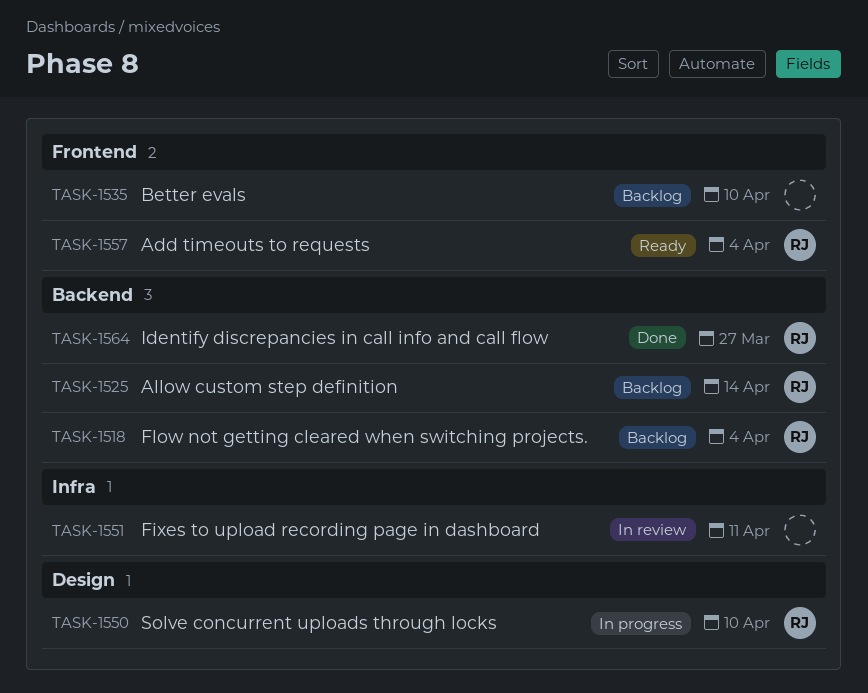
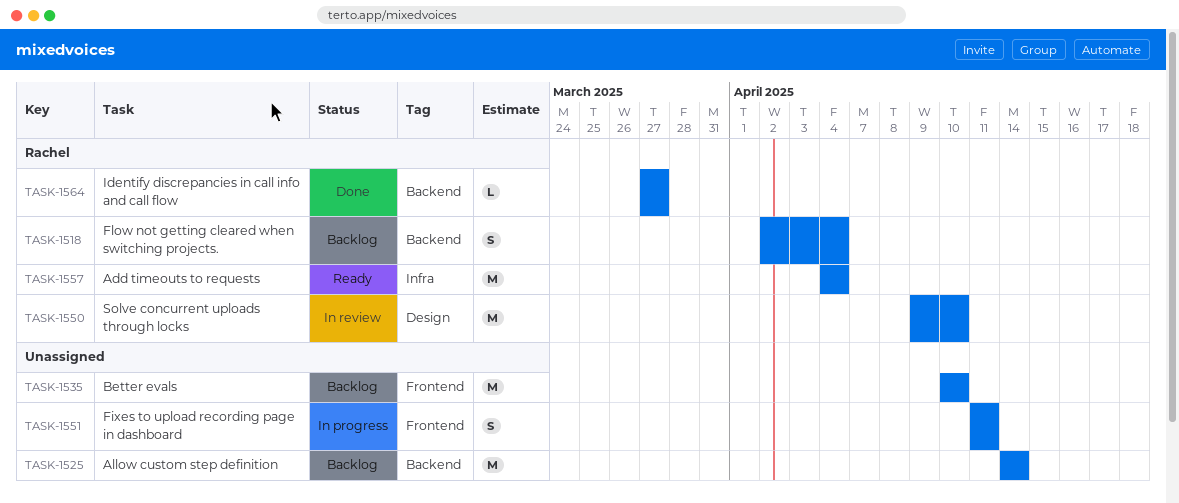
TASK-1525, owner: Rachel -> none
TASK-1550, status: In progress -> In review
TASK-1551, status: In review -> In progress
TASK-1551, label: Infra -> Frontend
TASK-1557, label: Frontend -> Infra

